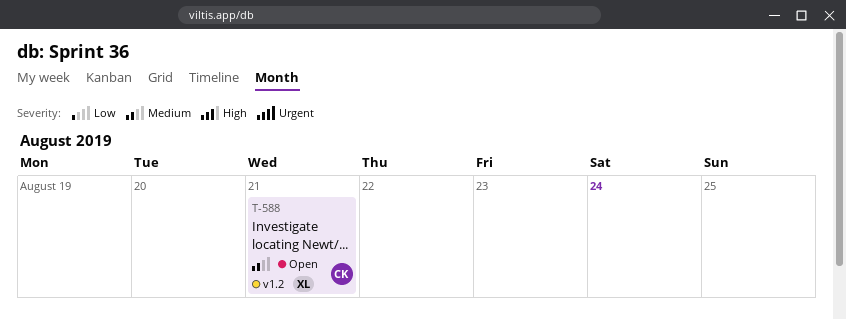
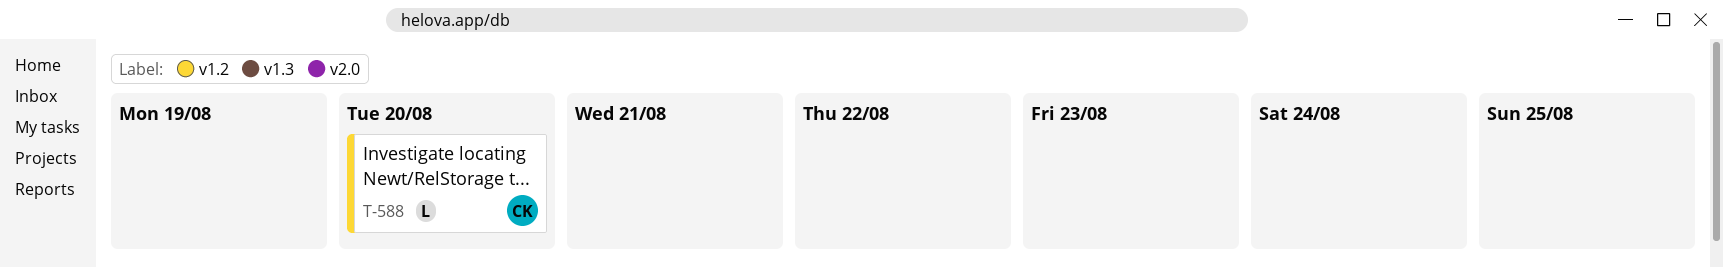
T-588, estimate: XL -> L
T-588, due: Aug 21 -> Aug 20

